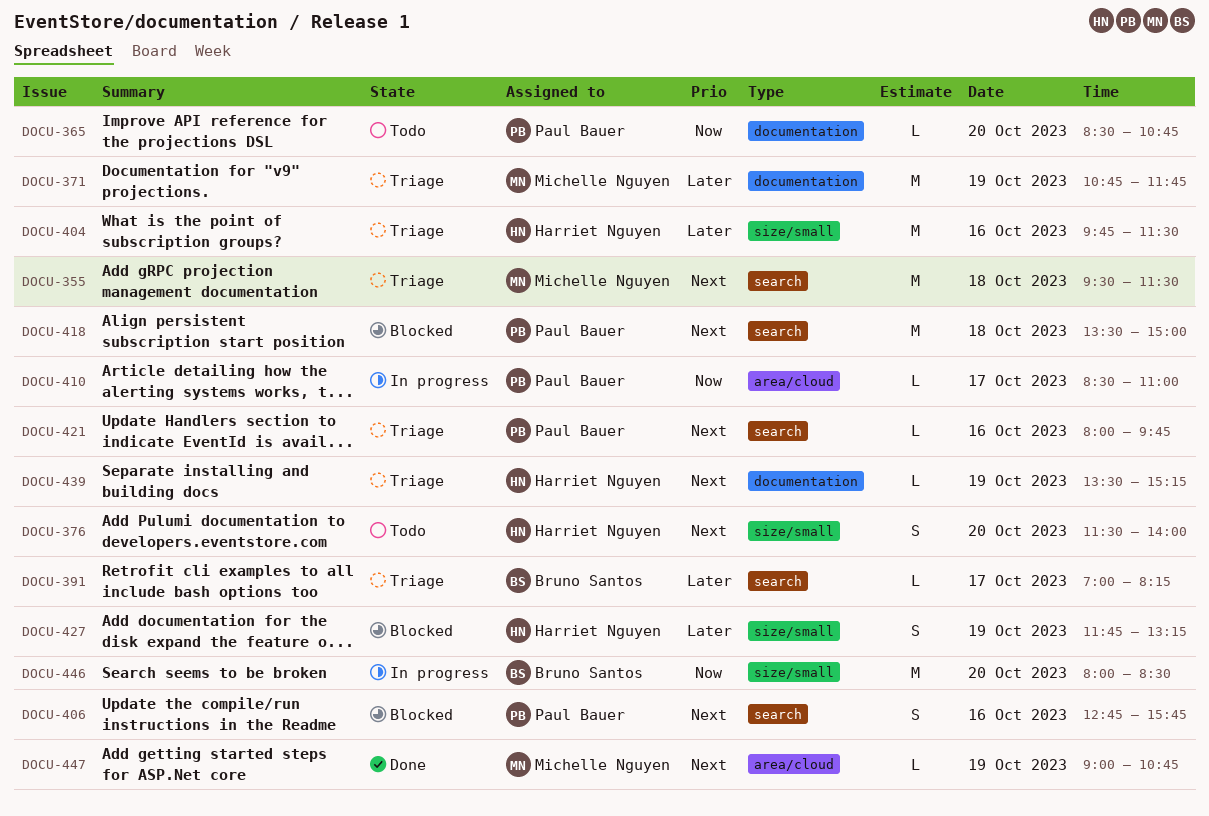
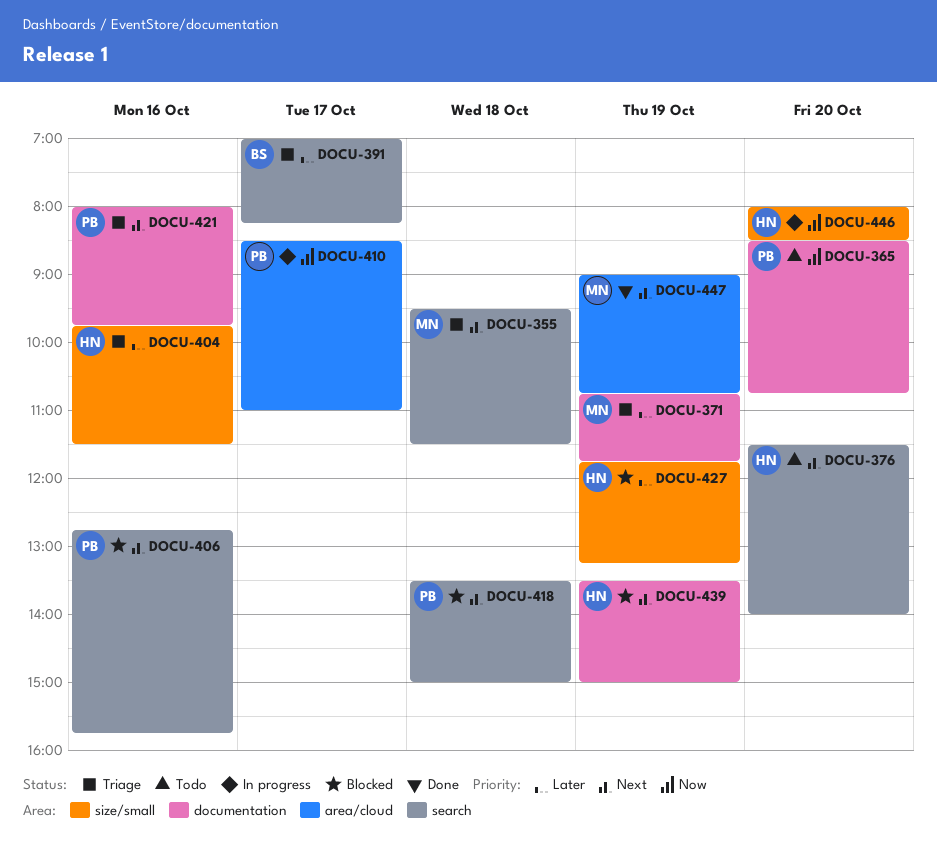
DOCU-376, label: size/small -> search
DOCU-421, label: search -> documentation
DOCU-439, status: Triage -> Blocked
DOCU-439, ends: 15:15 -> 15:00
DOCU-446, owner: Bruno Santos -> Harriet Nguyen

